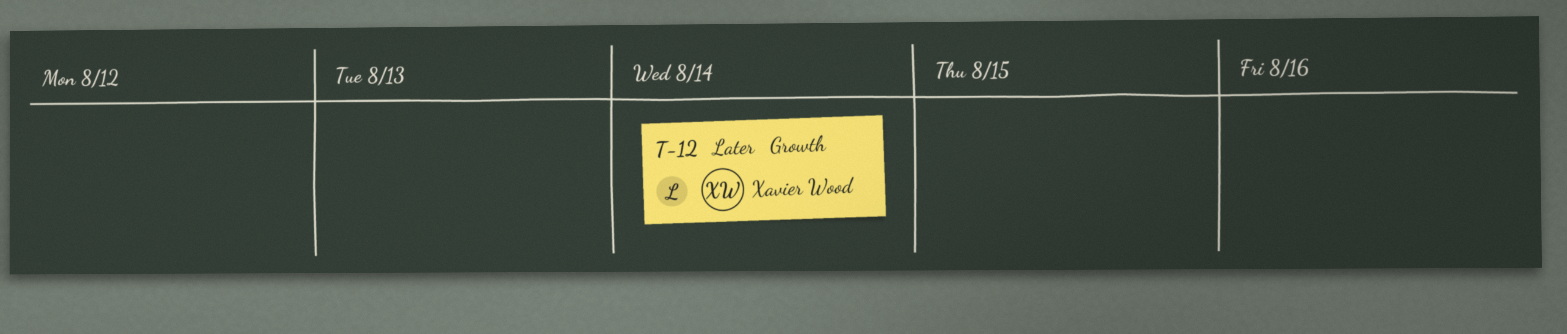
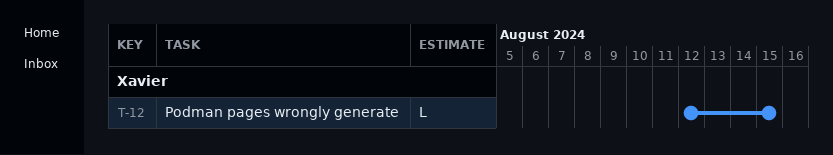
T-12, due: Aug 14 -> Aug 15

